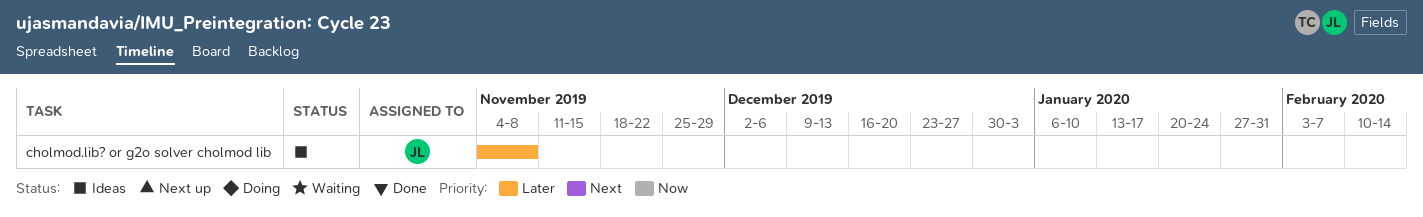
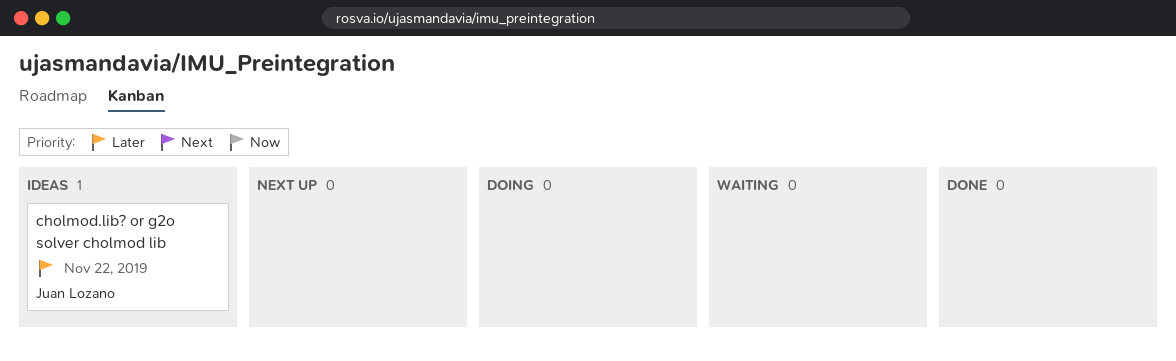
cholmod.lib? or g2o solver cholmod lib, due: Nov 8 -> Nov 22

